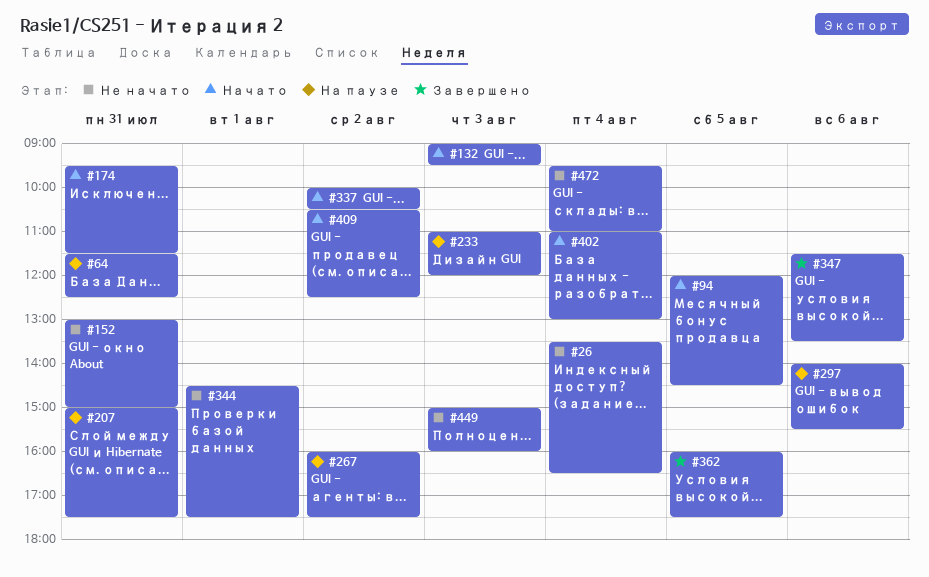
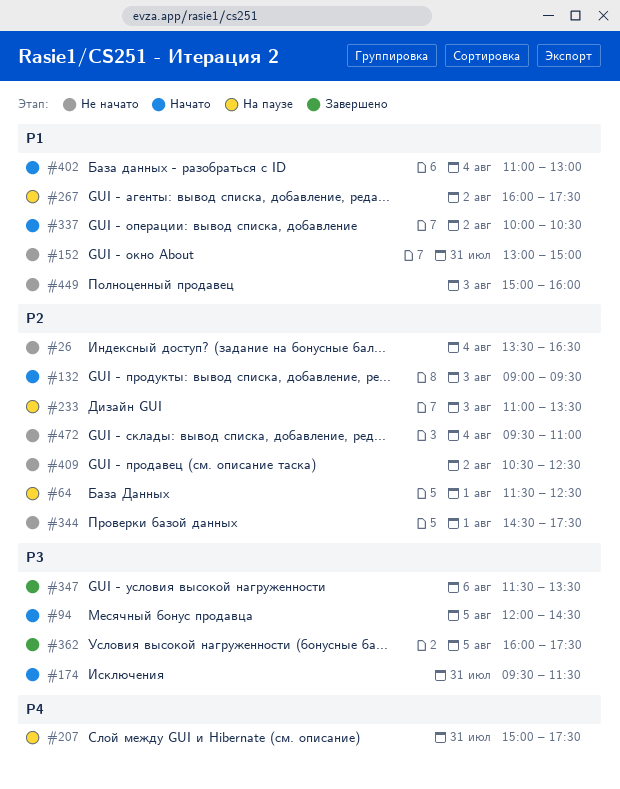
#64, day: Jul 31 -> Aug 1
#233, ends: 12:00 -> 13:30
#297: present -> none
#409, status: Начато -> Не начато

